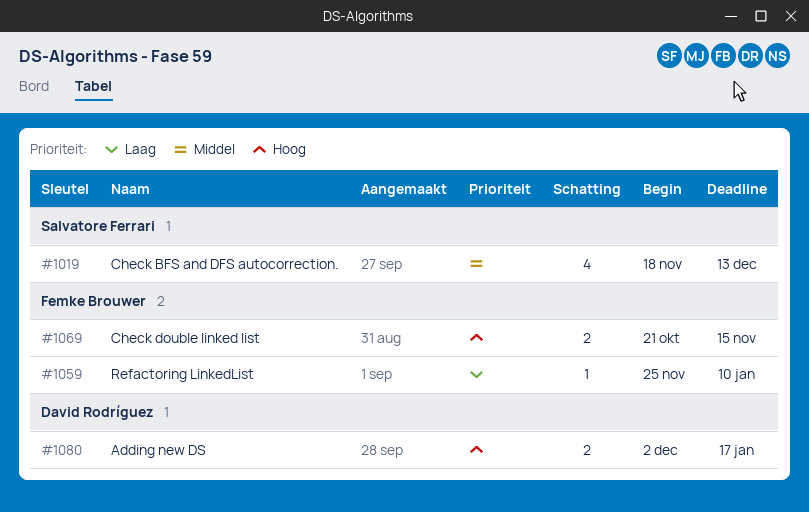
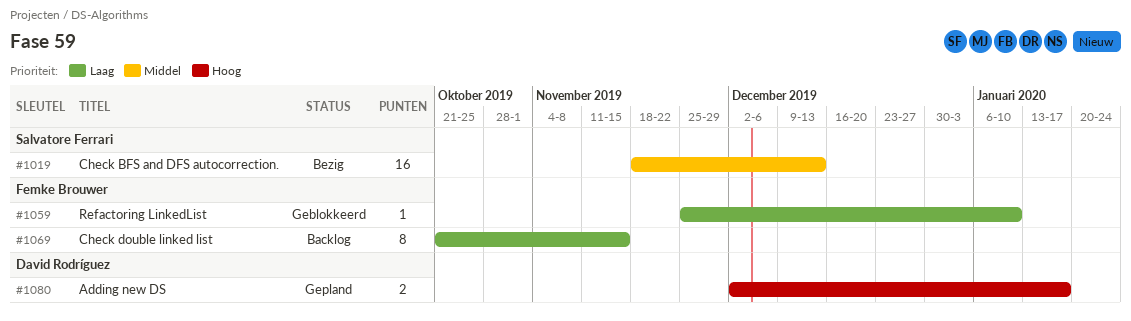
#1019, estimate: 4 -> 16
#1069, priority: Hoog -> Laag
#1069, estimate: 2 -> 8

